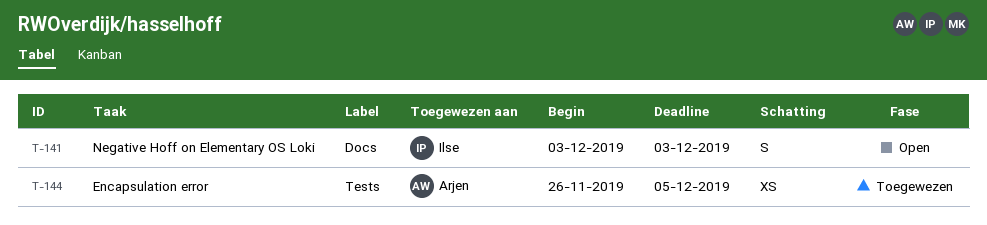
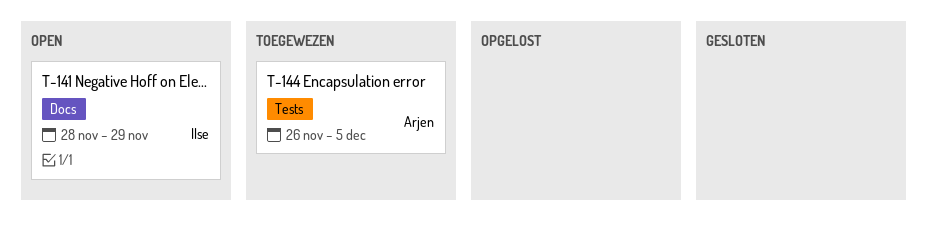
T-141, start: Dec 3 -> Nov 28
T-141, due: Dec 3 -> Nov 29

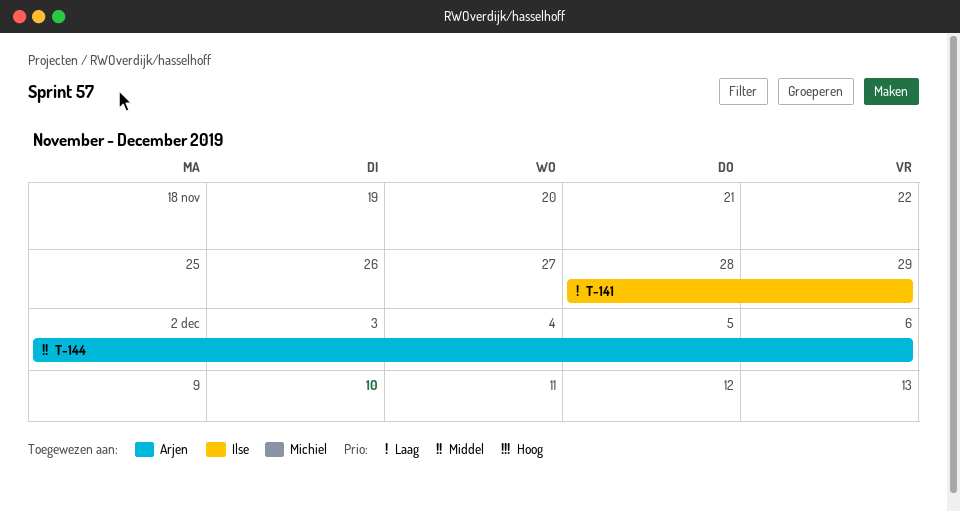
T-144, start: Nov 26 -> Dec 2
T-144, due: Dec 5 -> Dec 6

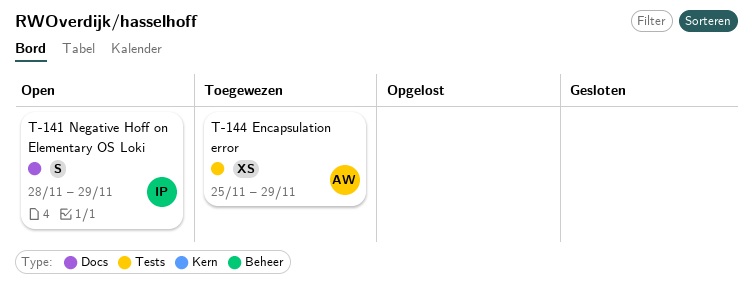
T-144, start: Dec 2 -> Nov 25
T-144, due: Dec 6 -> Nov 29

